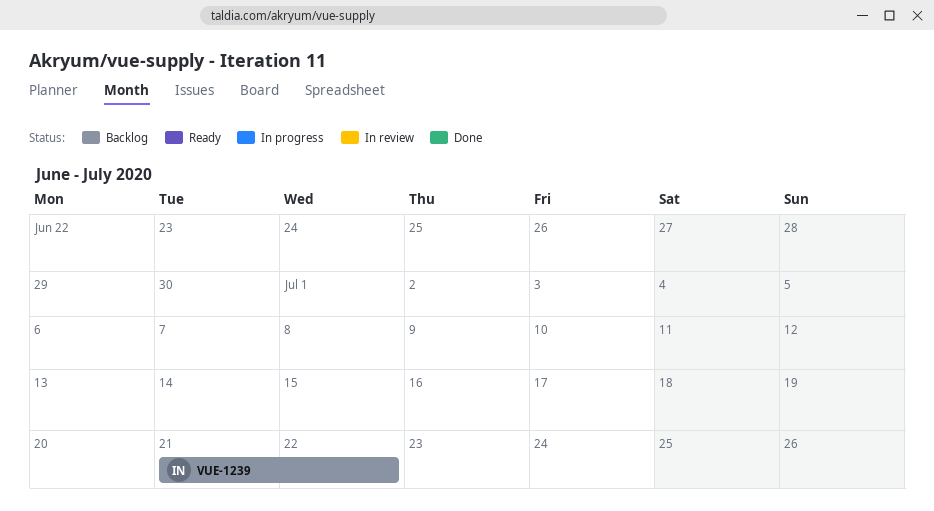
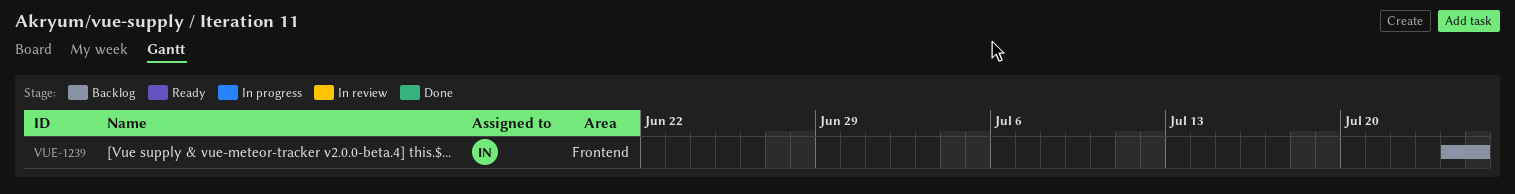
VUE-1239, start: Jul 21 -> Jul 24
VUE-1239, due: Jul 22 -> Jul 25

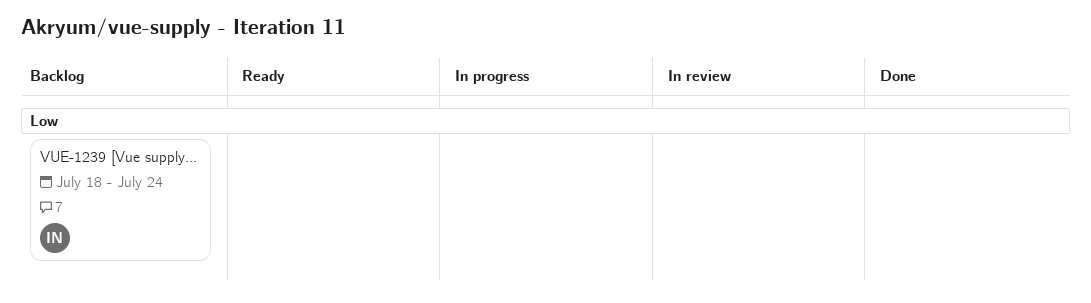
VUE-1239, start: Jul 24 -> Jul 18
VUE-1239, due: Jul 25 -> Jul 24

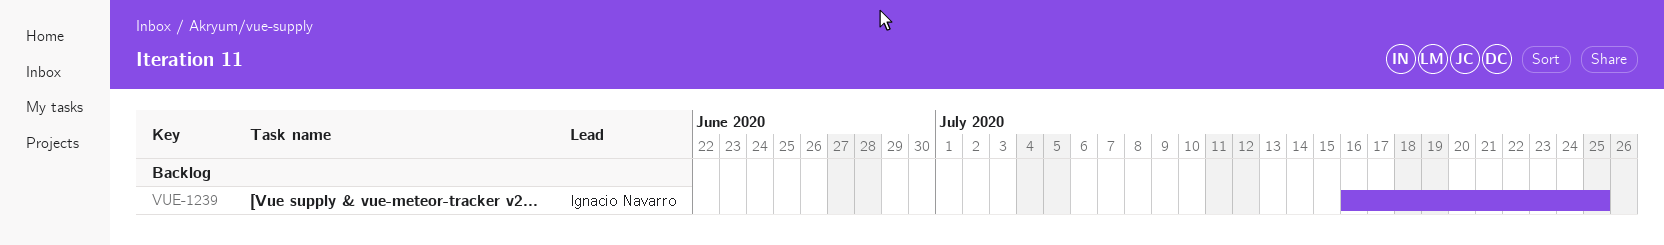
VUE-1239, start: Jul 18 -> Jul 16
VUE-1239, due: Jul 24 -> Jul 25

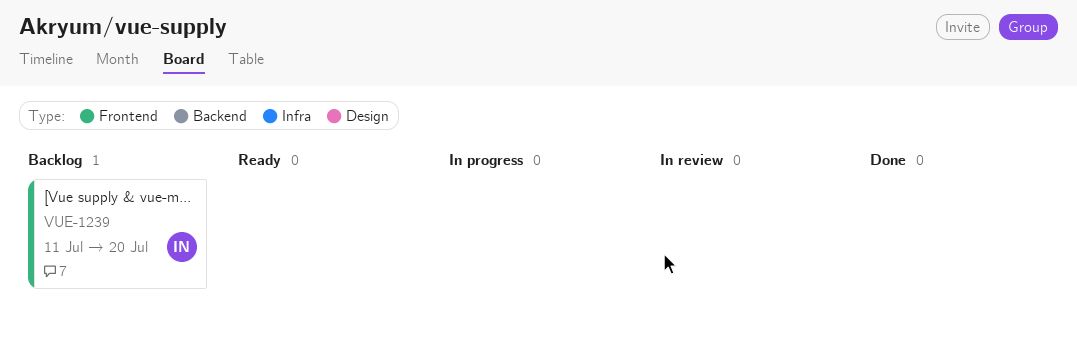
VUE-1239, start: Jul 16 -> Jul 11
VUE-1239, due: Jul 25 -> Jul 20

